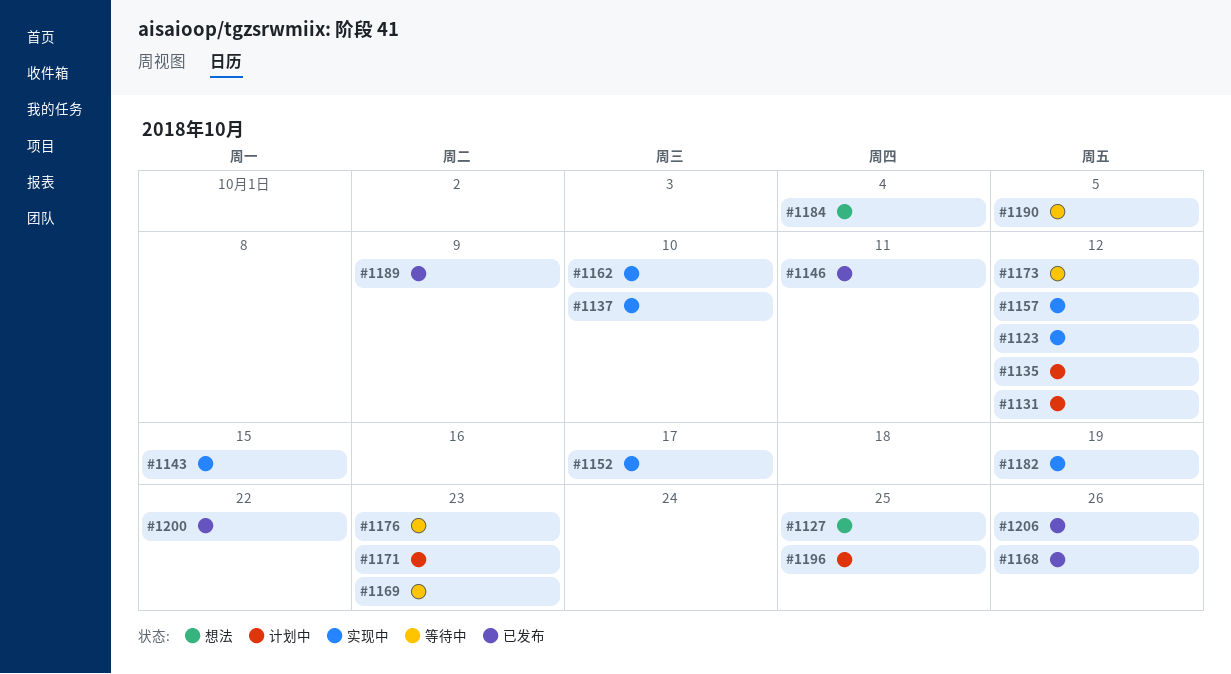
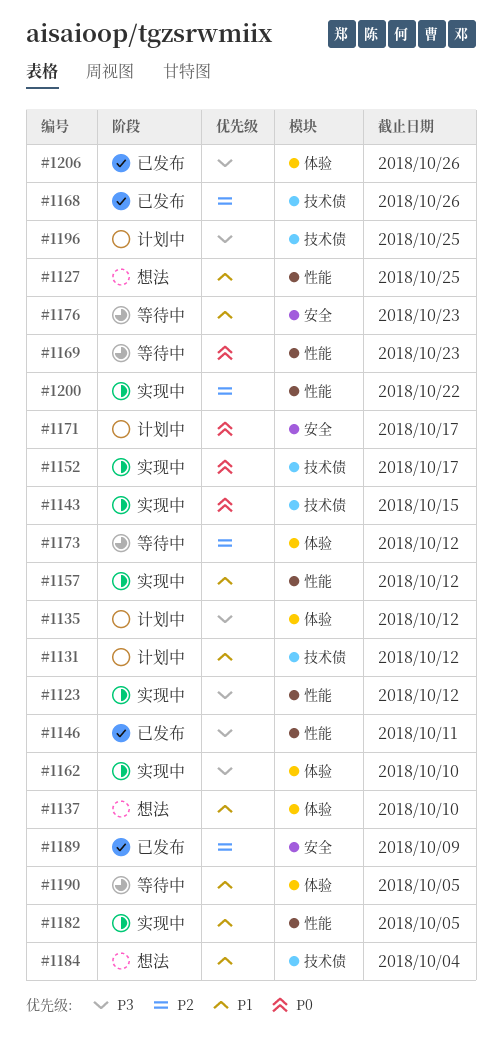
#1137, status: 实现中 -> 想法
#1171, due: Oct 23 -> Oct 17
#1182, due: Oct 19 -> Oct 5
#1200, status: 已发布 -> 实现中

